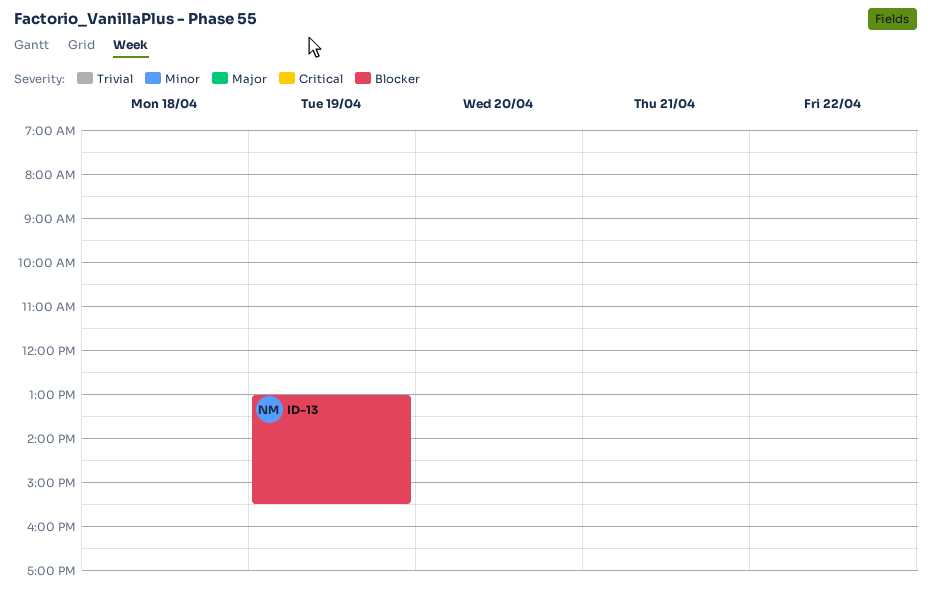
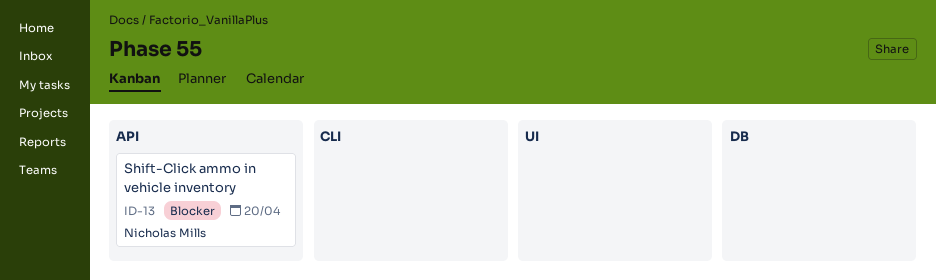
ID-13, day: Apr 19 -> Apr 20

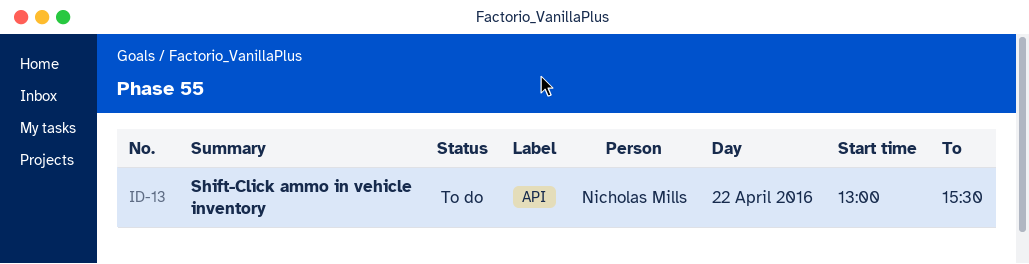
ID-13, day: Apr 20 -> Apr 22

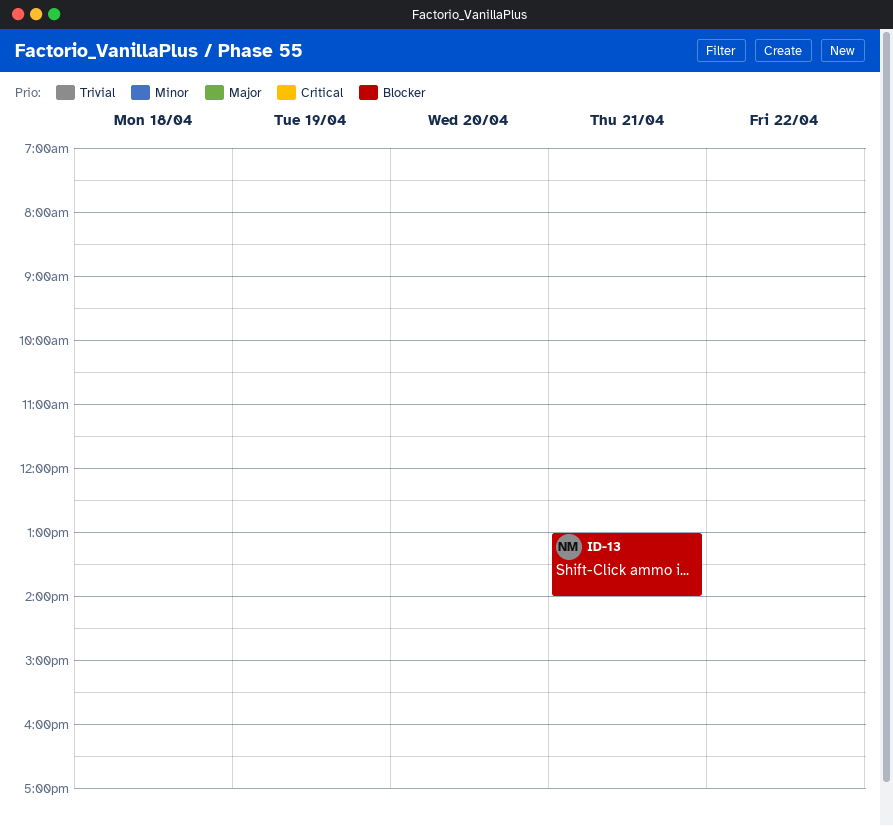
ID-13, day: Apr 22 -> Apr 21
ID-13, ends: 15:30 -> 14:00

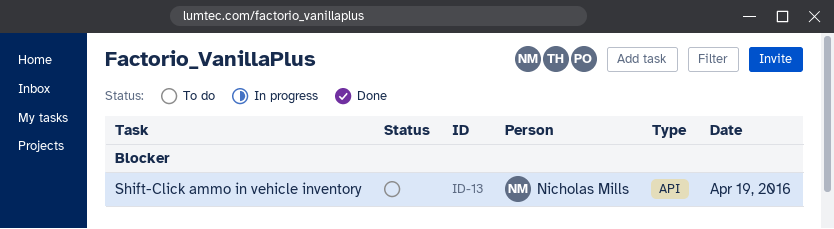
ID-13, day: Apr 21 -> Apr 19

